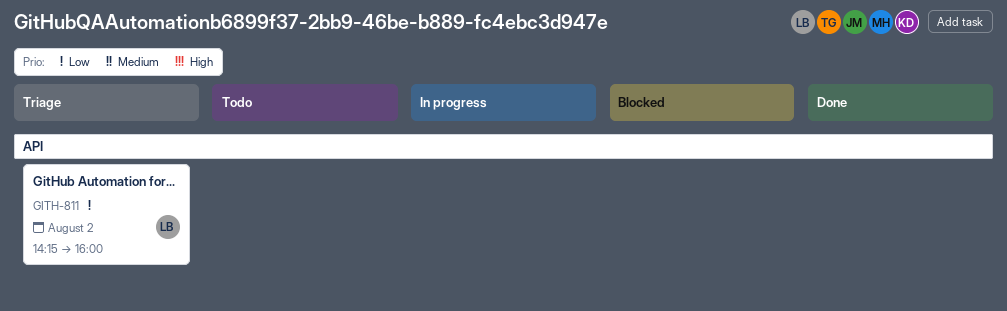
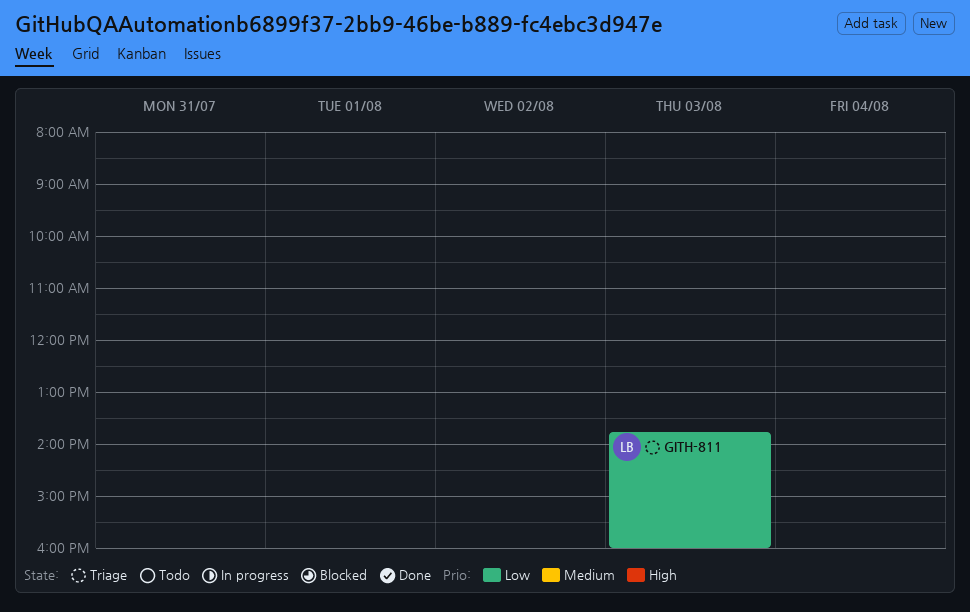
GITH-811, day: Aug 2 -> Aug 3
GITH-811, begins: 14:15 -> 13:45

